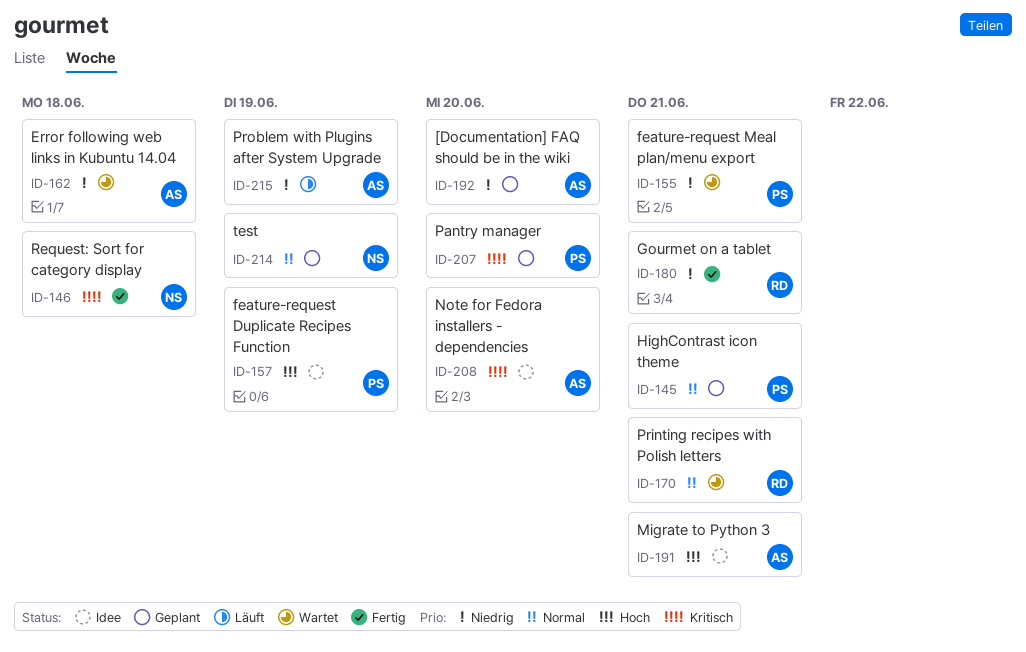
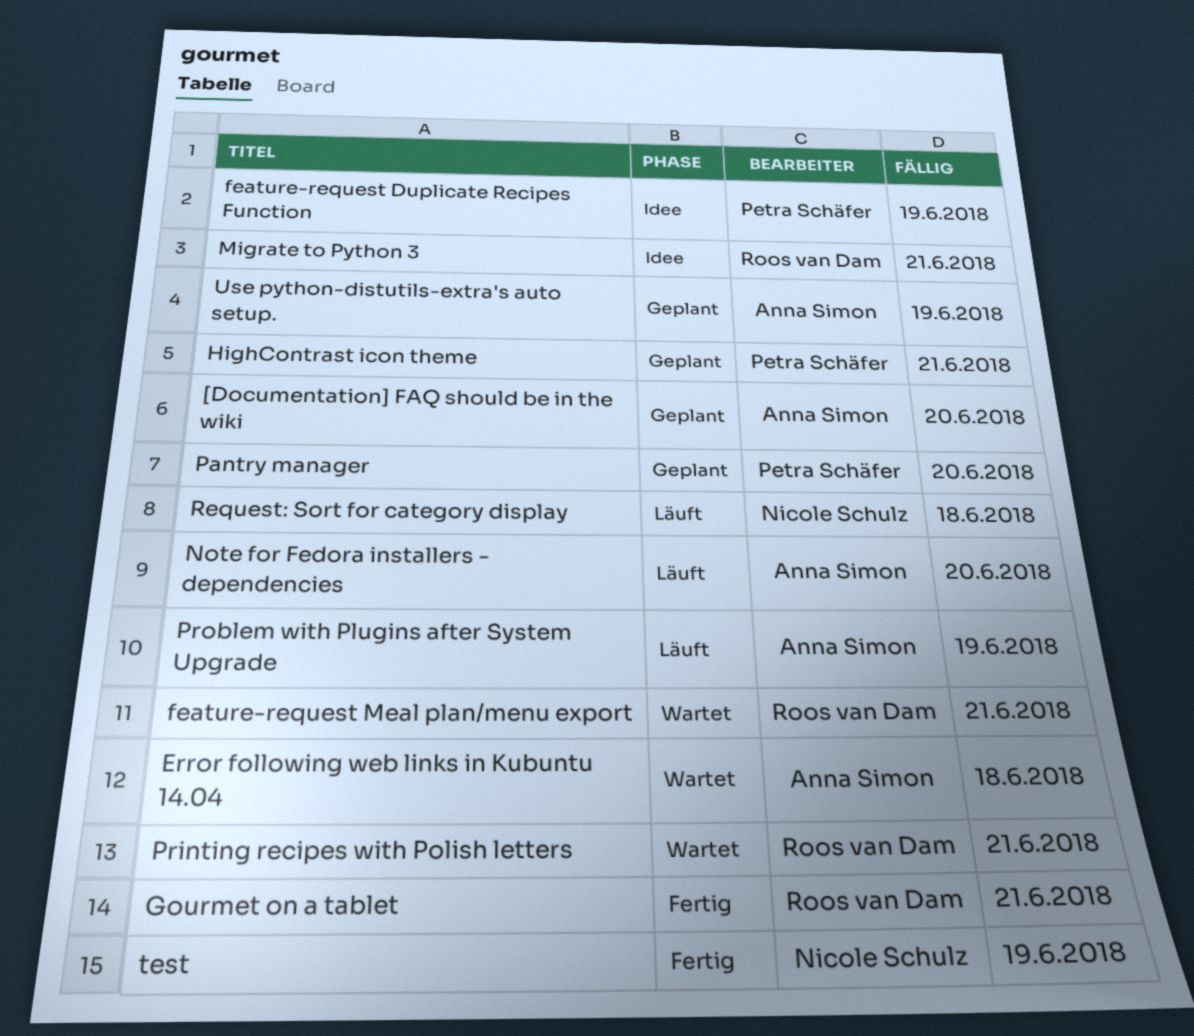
feature-request Meal plan/menu export, owner: Petra Schäfer -> Roos van Dam
Migrate to Python 3, owner: Anna Simon -> Roos van Dam
Note for Fedora installers - dependencies, status: Idee -> Läuft
Request: Sort for category display, status: Fertig -> Läuft
test, status: Geplant -> Fertig
Use python-distutils-extra's auto setup.: none -> present

